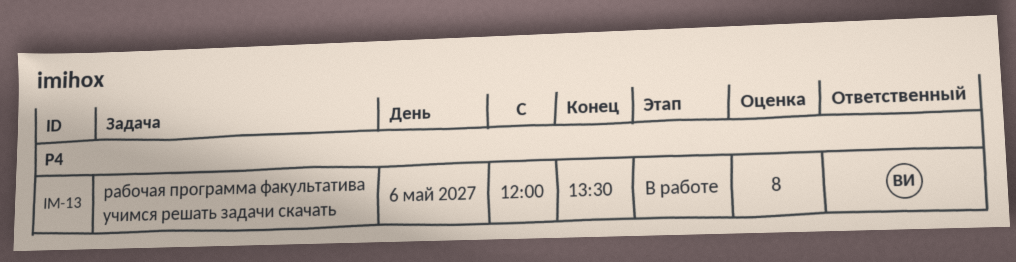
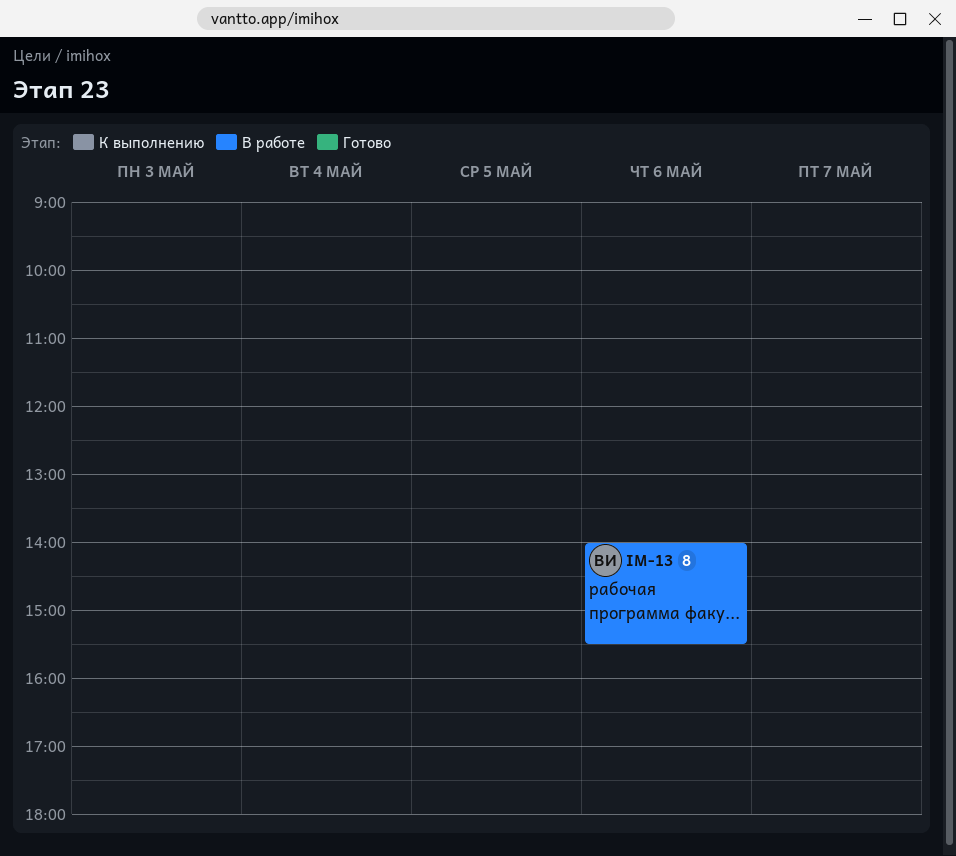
IM-13, begins: 12:00 -> 14:00
IM-13, ends: 13:30 -> 15:30

